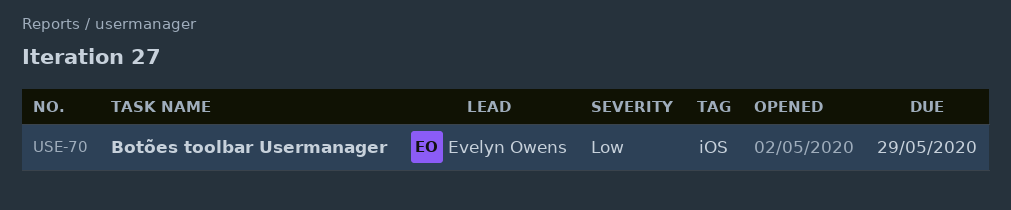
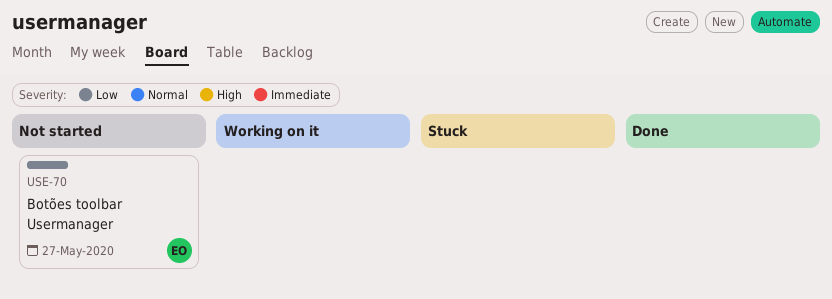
USE-70, due: May 29 -> May 27

